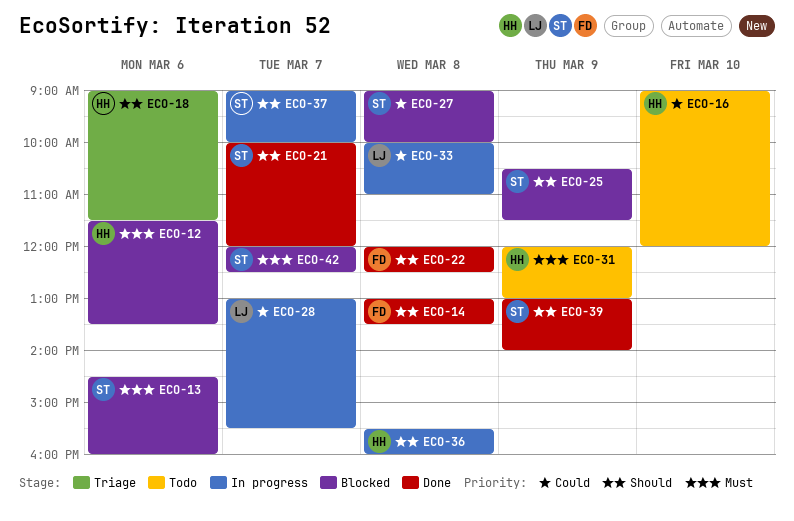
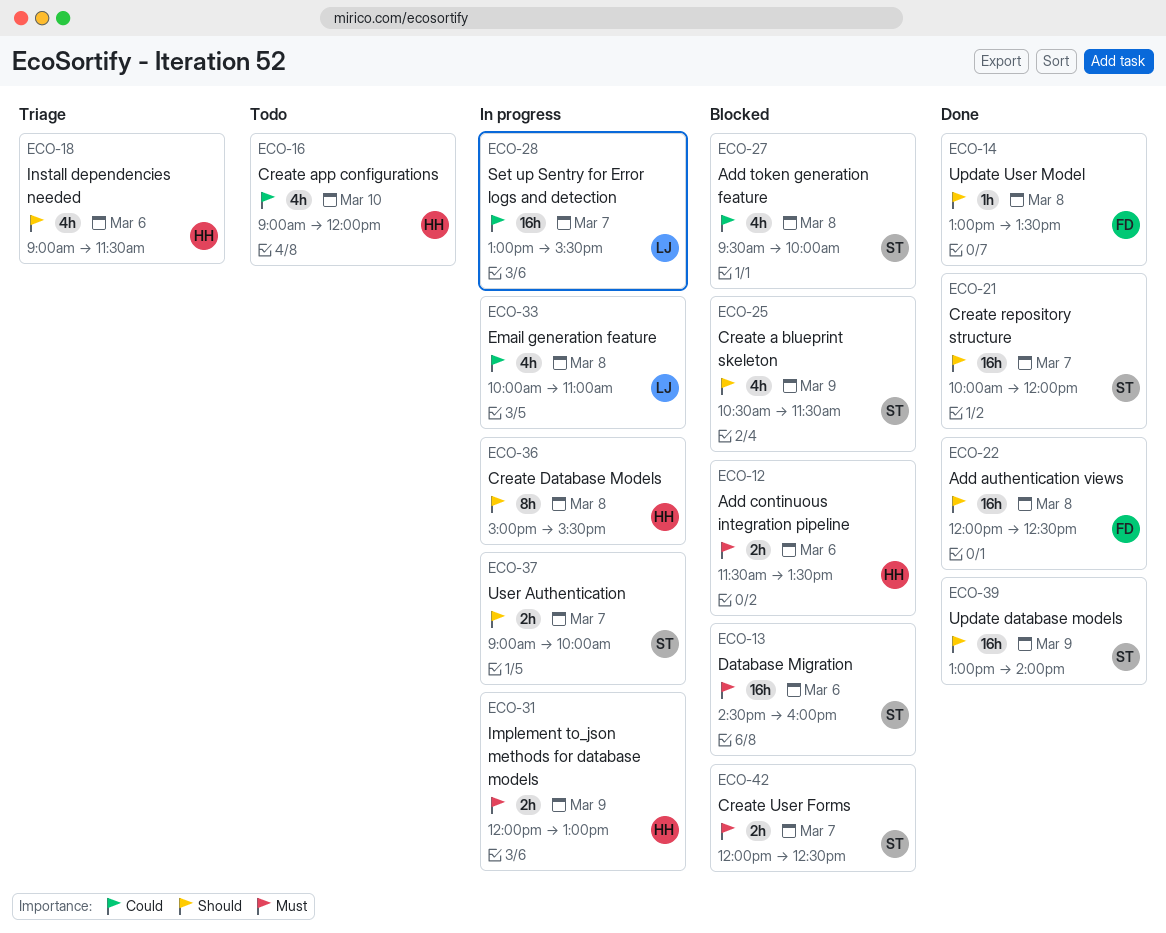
ECO-27, begins: 09:00 -> 09:30
ECO-31, status: Todo -> In progress
ECO-36, begins: 15:30 -> 15:00
ECO-36, ends: 16:00 -> 15:30

